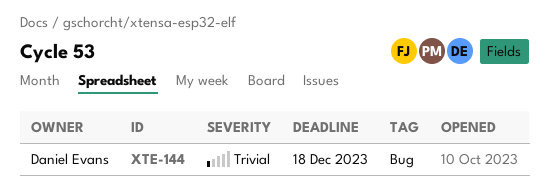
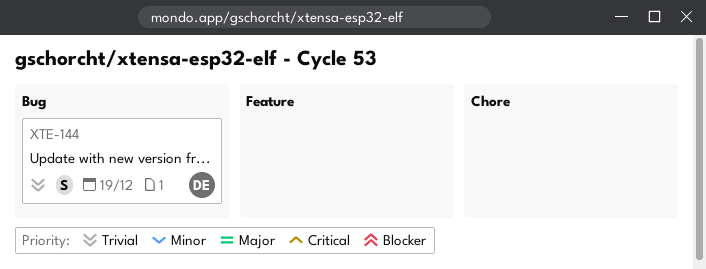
XTE-144, due: Dec 18 -> Dec 19

